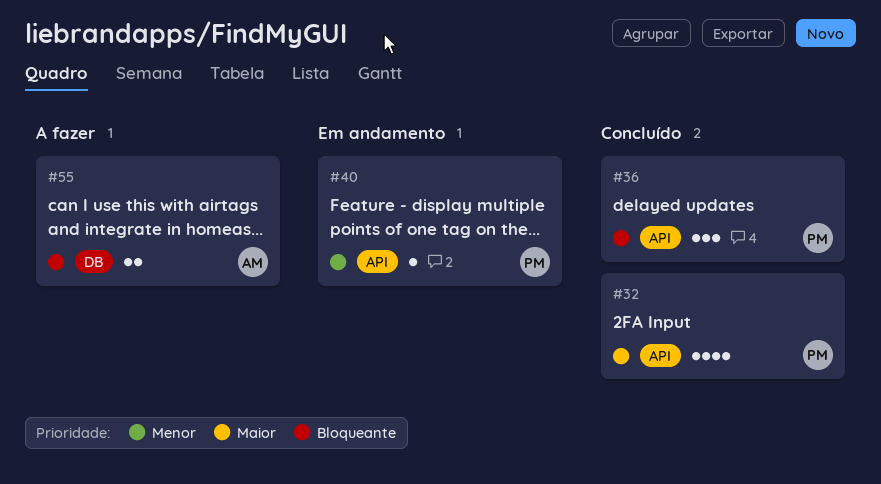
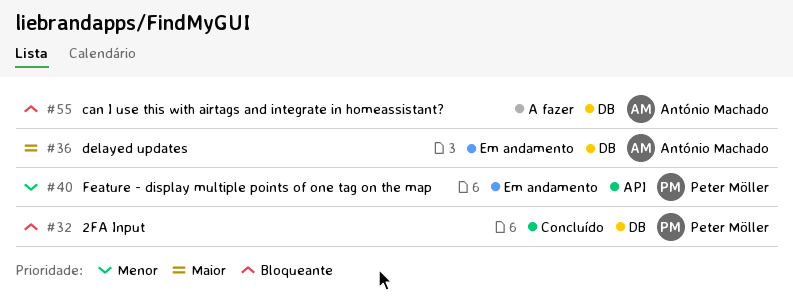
#32, priority: Maior -> Bloqueante
#32, label: API -> DB
#36, status: Concluído -> Em andamento
#36, owner: Peter Möller -> António Machado
#36, priority: Bloqueante -> Maior
#36, label: API -> DB

